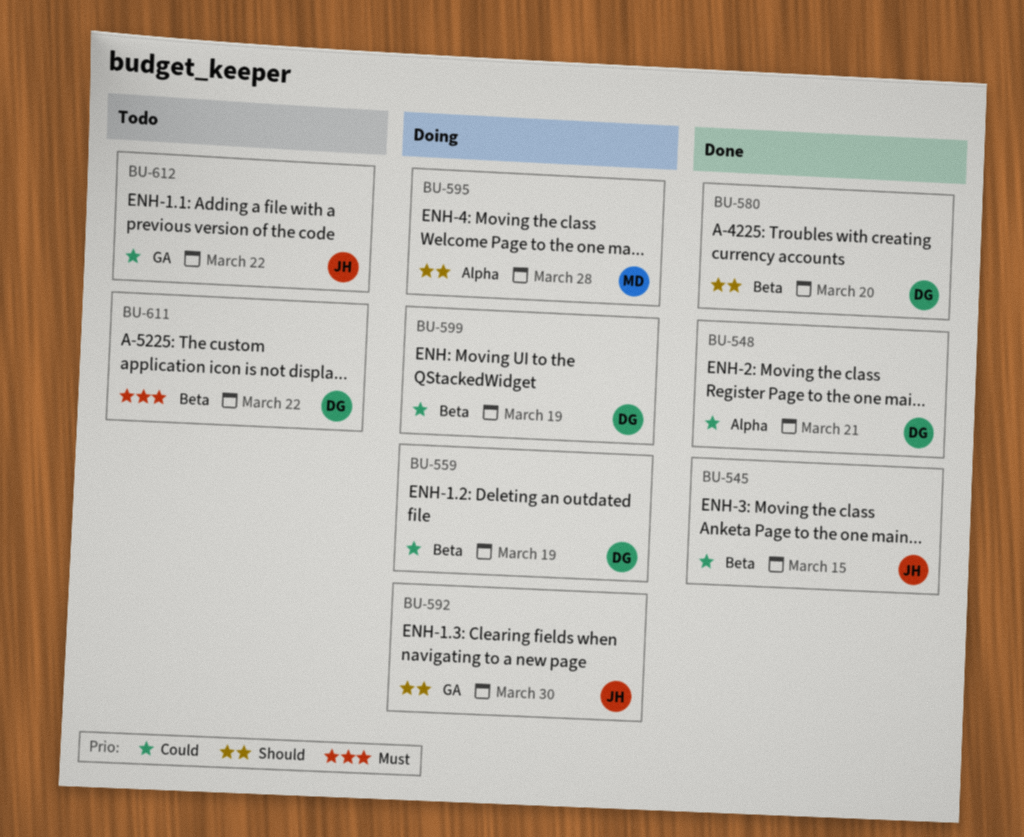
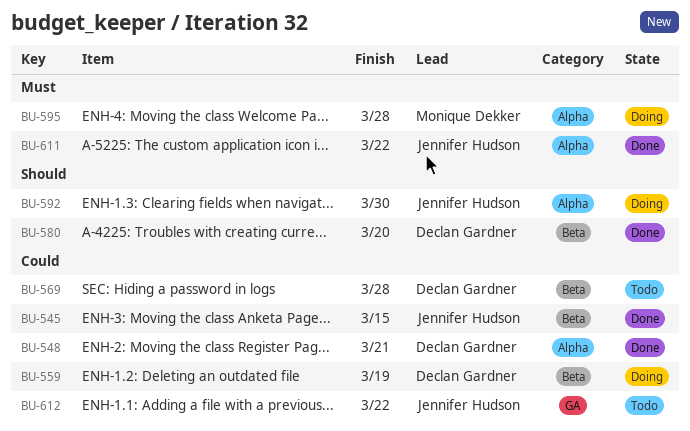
BU-569: none -> present
BU-592, label: GA -> Alpha
BU-595, priority: Should -> Must
BU-599: present -> none
BU-611, status: Todo -> Done
BU-611, owner: Declan Gardner -> Jennifer Hudson
BU-611, label: Beta -> Alpha

